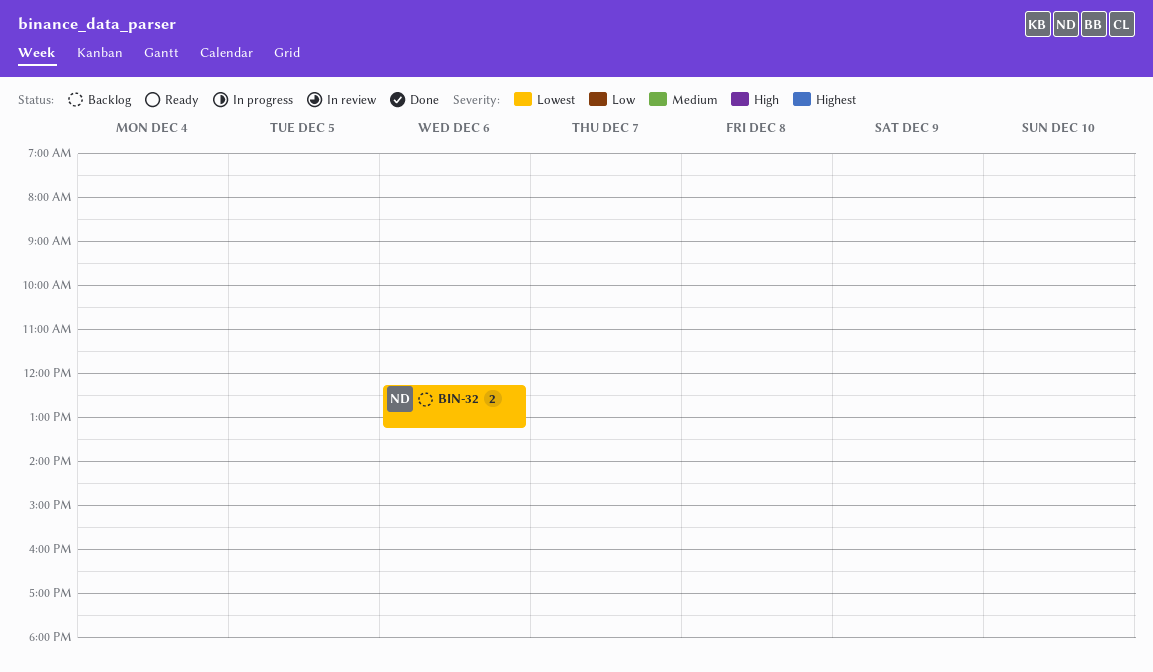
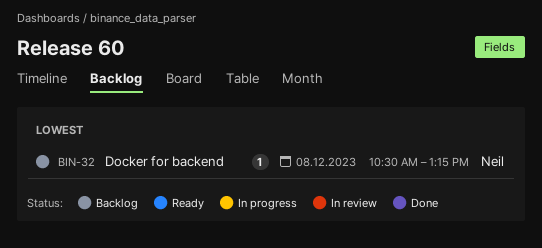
BIN-32, estimate: 2 -> 1
BIN-32, day: Dec 6 -> Dec 8
BIN-32, begins: 12:15 -> 10:30

